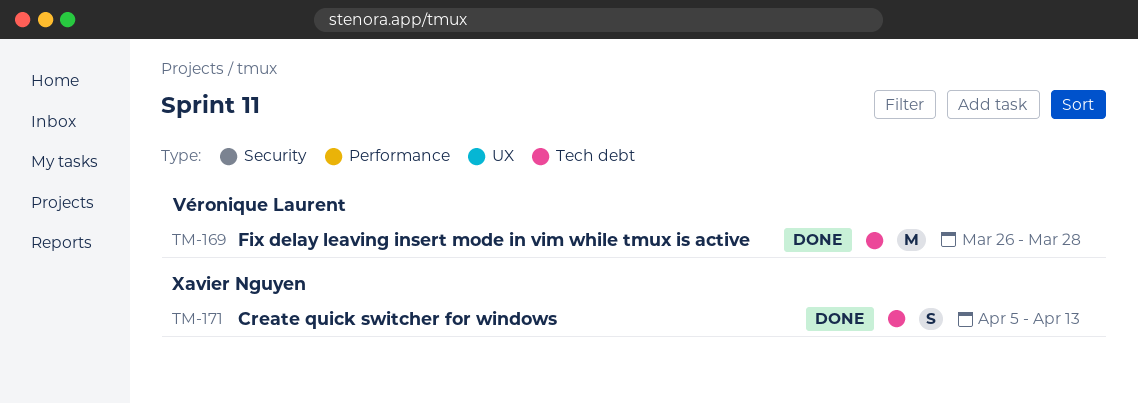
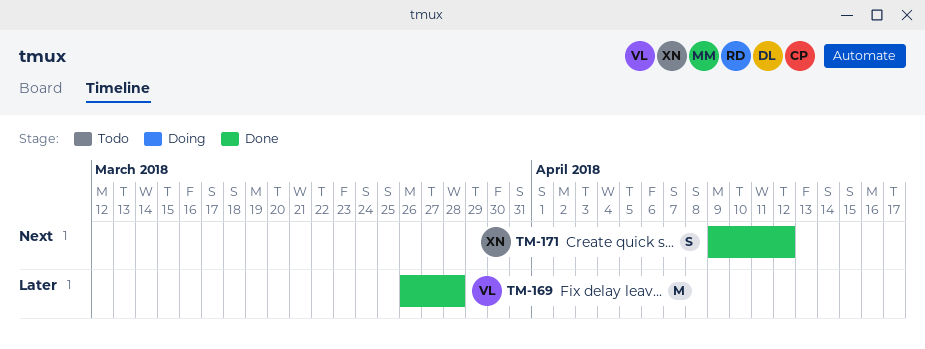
TM-171, start: Apr 5 -> Apr 9
TM-171, due: Apr 13 -> Apr 12

